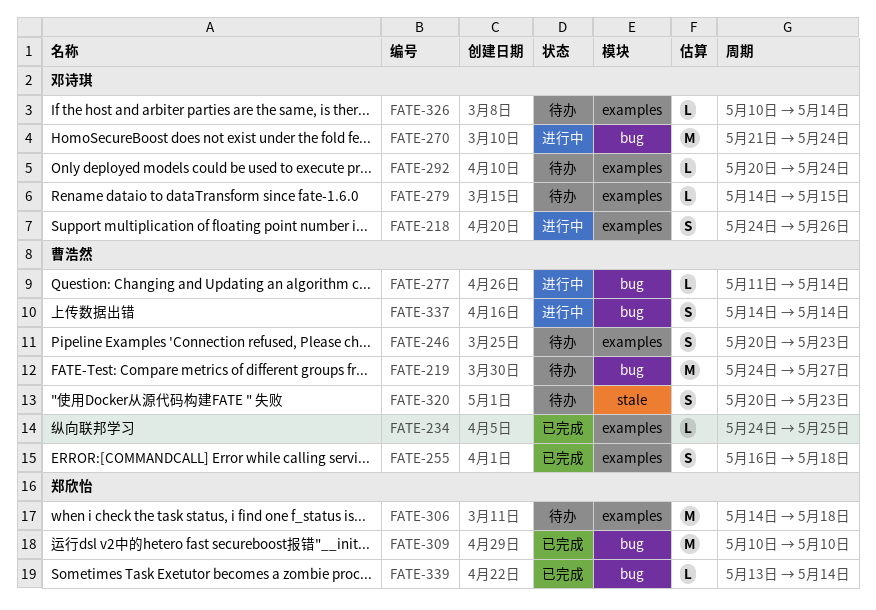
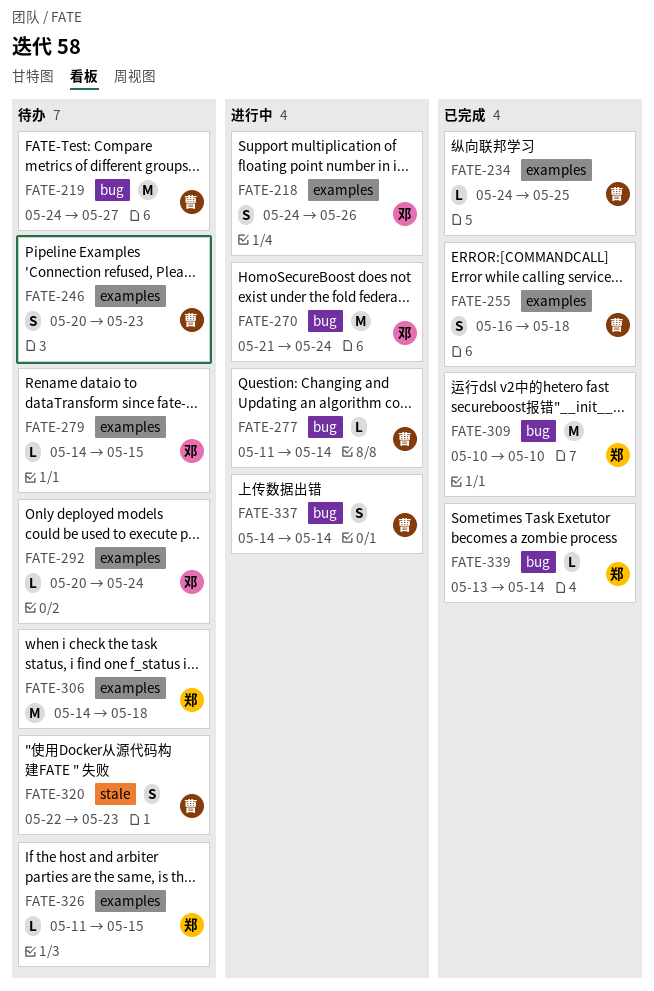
FATE-320, start: May 20 -> May 22
FATE-326, owner: 邓诗琪 -> 郑欣怡
FATE-326, start: May 10 -> May 11
FATE-326, due: May 14 -> May 15

